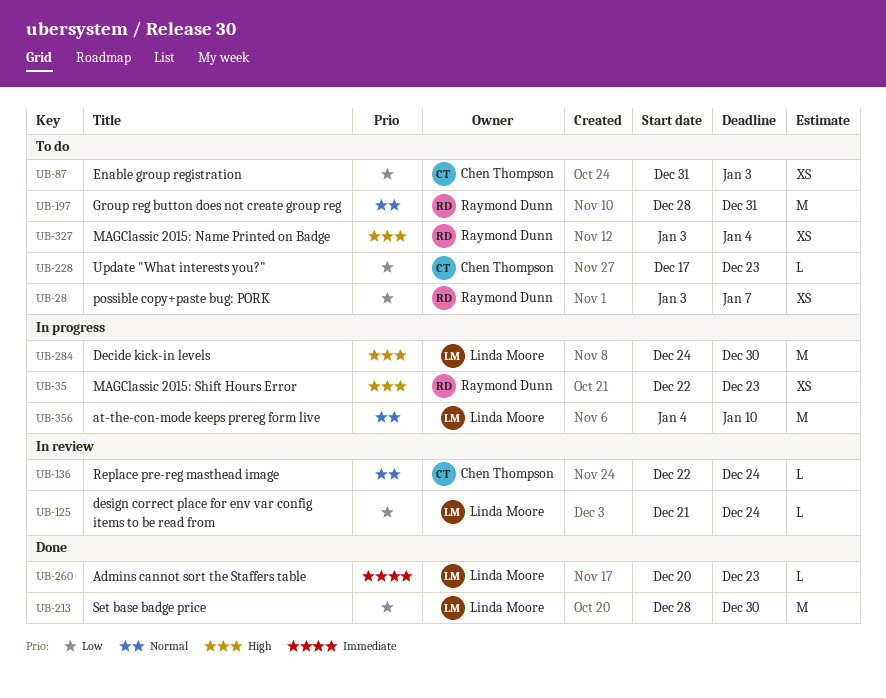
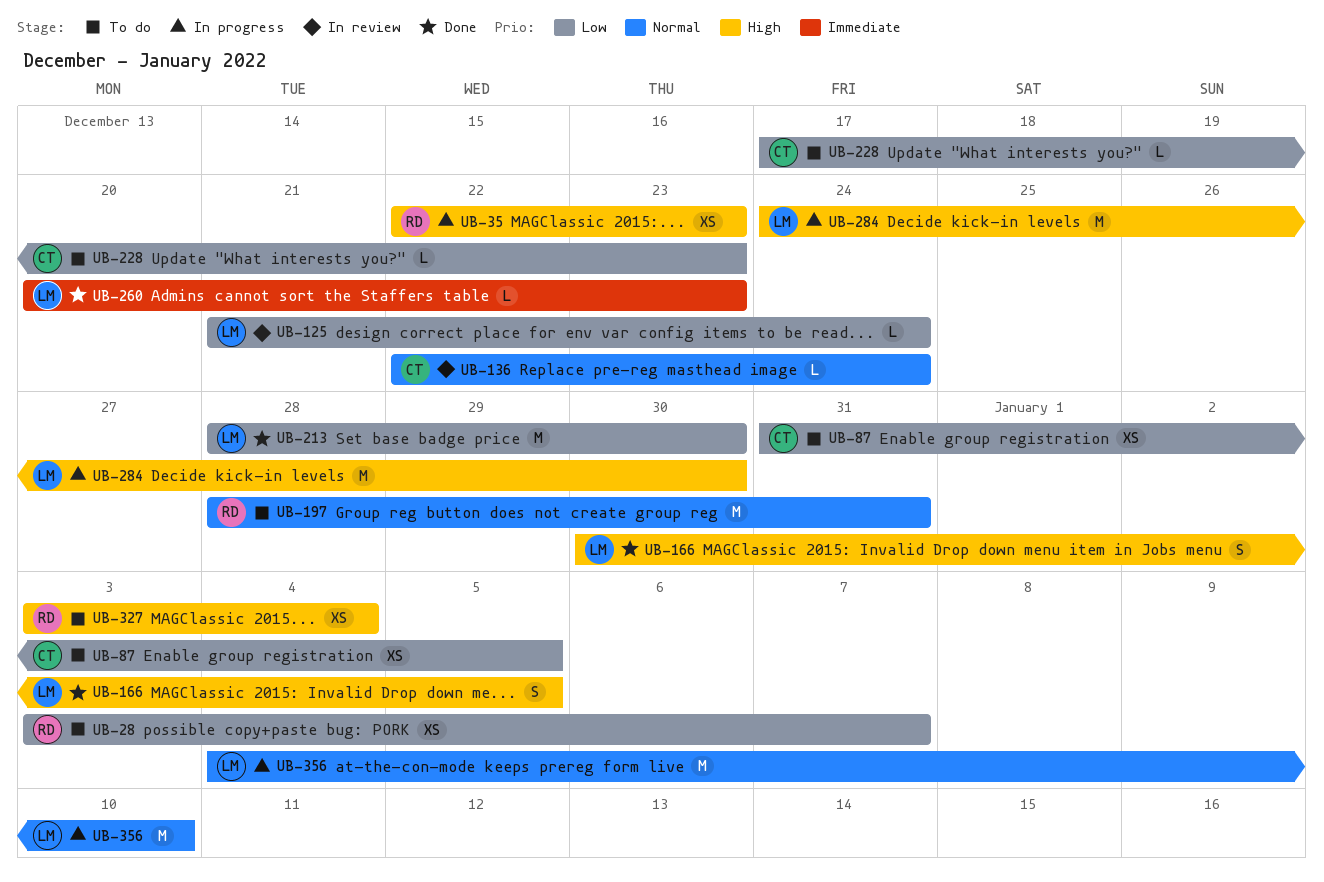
UB-87, due: Jan 3 -> Jan 5
UB-166: none -> present

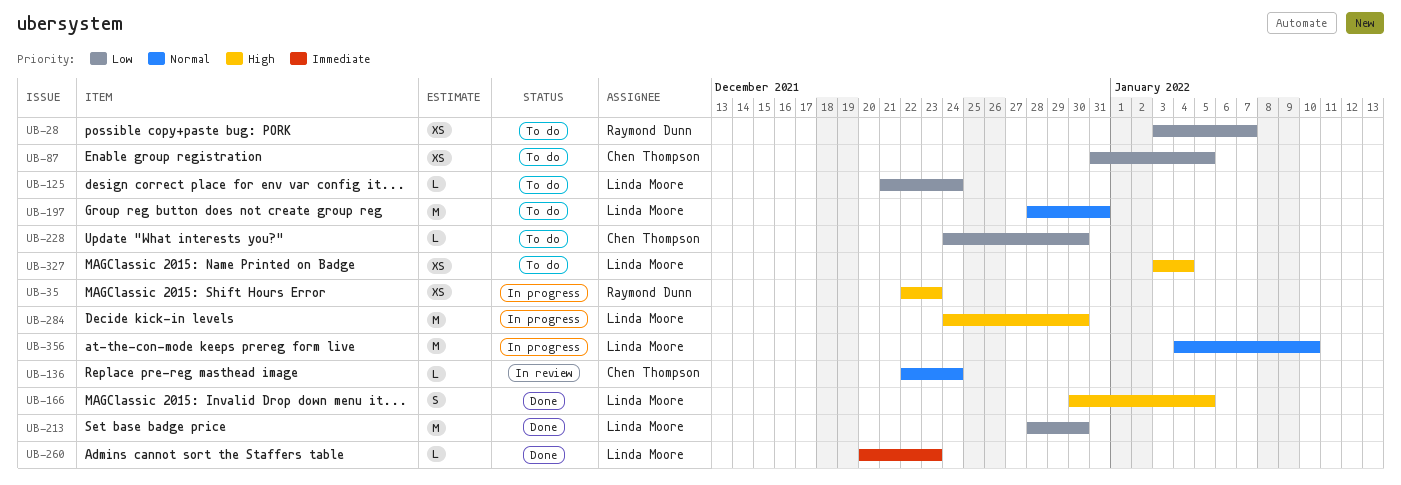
UB-125, status: In review -> To do
UB-197, owner: Raymond Dunn -> Linda Moore
UB-228, start: Dec 17 -> Dec 24
UB-228, due: Dec 23 -> Dec 30
UB-327, owner: Raymond Dunn -> Linda Moore

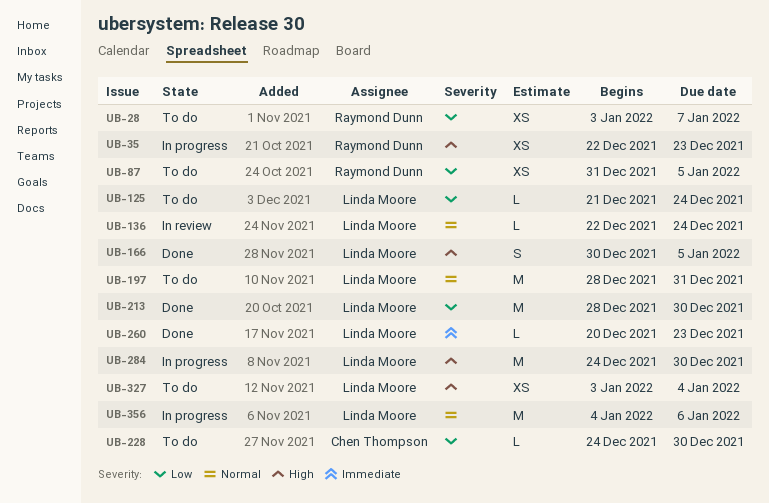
UB-87, owner: Chen Thompson -> Raymond Dunn
UB-136, owner: Chen Thompson -> Linda Moore
UB-356, due: Jan 10 -> Jan 6

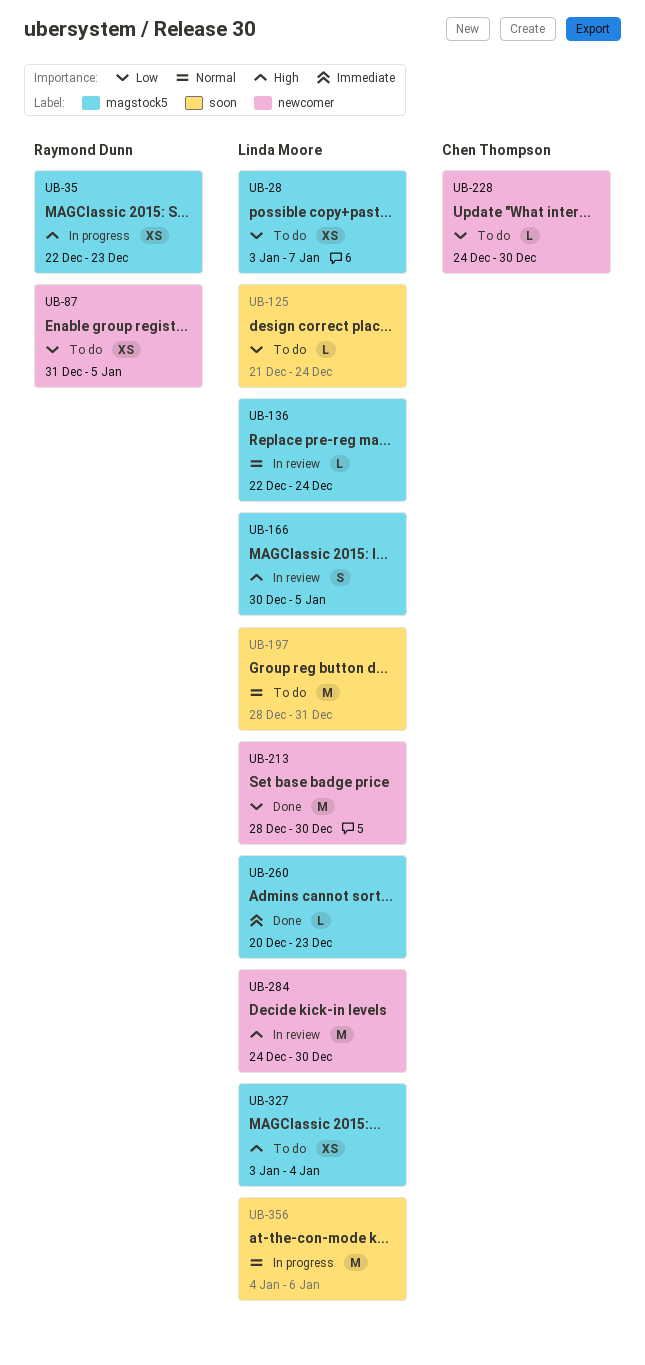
UB-28, owner: Raymond Dunn -> Linda Moore
UB-166, status: Done -> In review
UB-284, status: In progress -> In review

